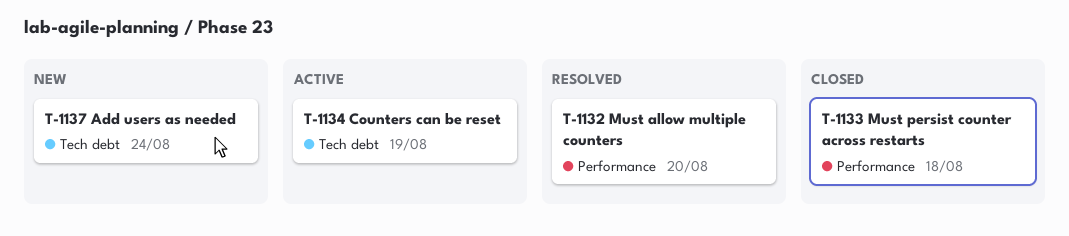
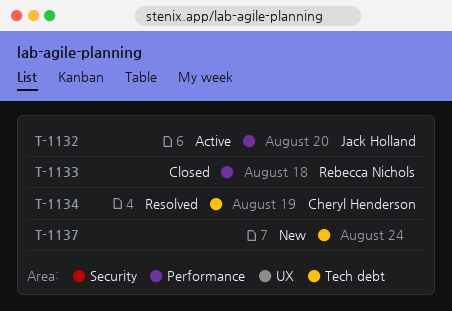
T-1132, status: Resolved -> Active
T-1134, status: Active -> Resolved

